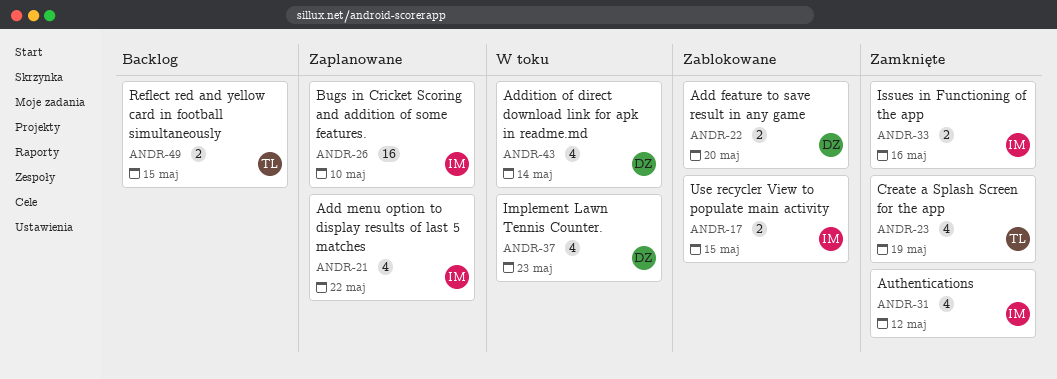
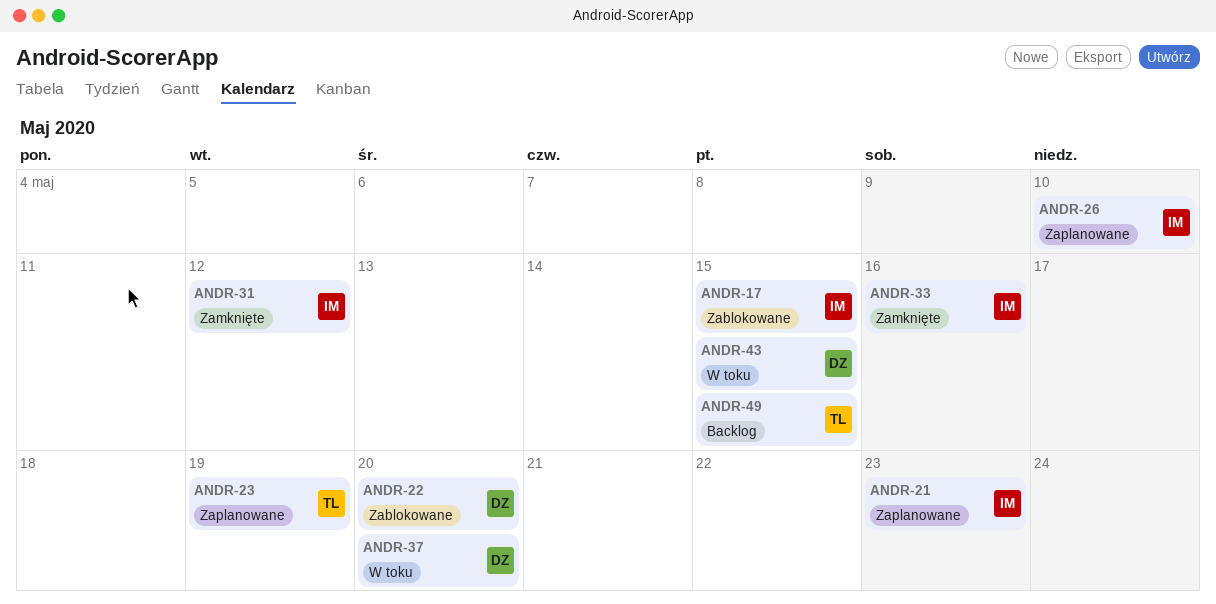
ANDR-21, due: May 22 -> May 23
ANDR-23, status: Zamknięte -> Zaplanowane
ANDR-37, due: May 23 -> May 20
ANDR-43, due: May 14 -> May 15

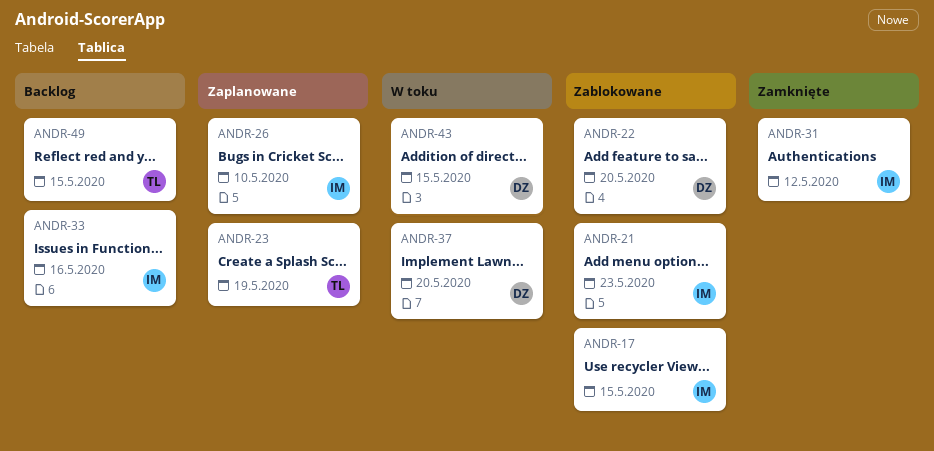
ANDR-21, status: Zaplanowane -> Zablokowane
ANDR-33, status: Zamknięte -> Backlog

